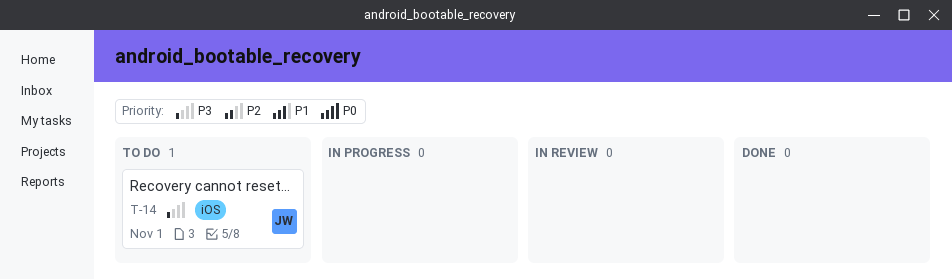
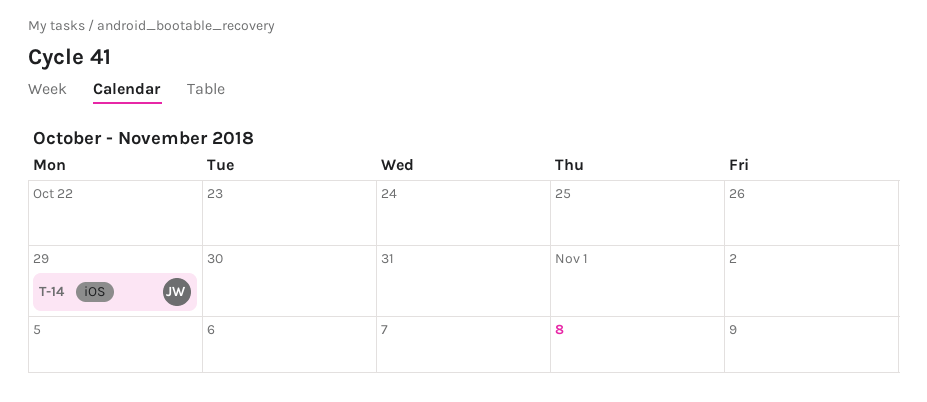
T-14, due: Nov 1 -> Oct 29

